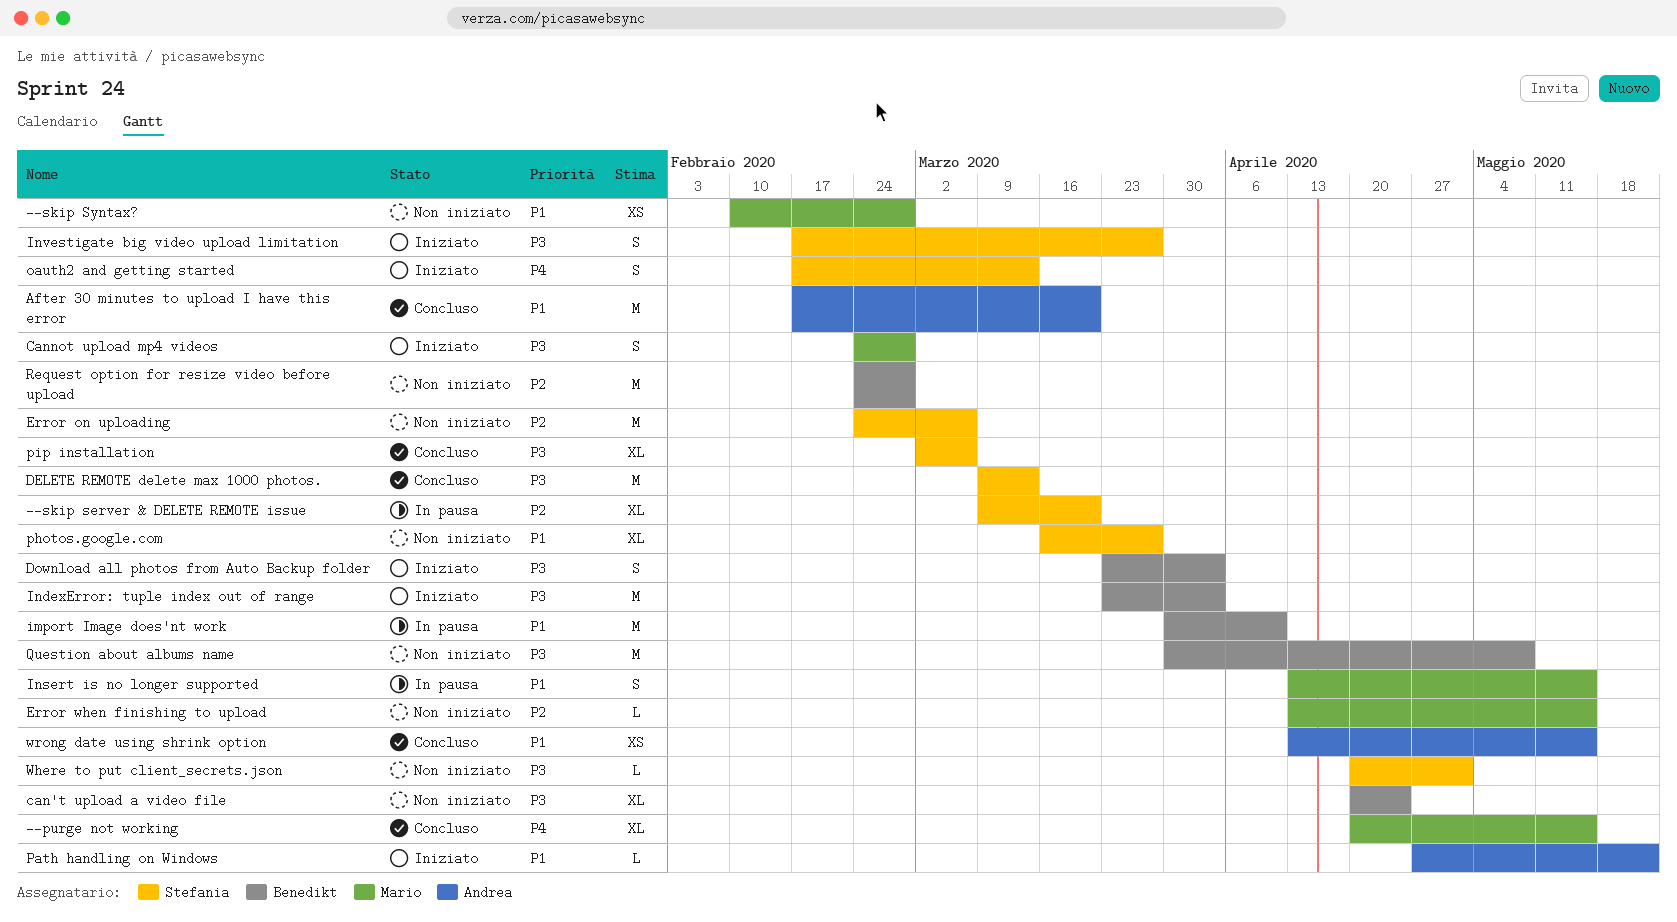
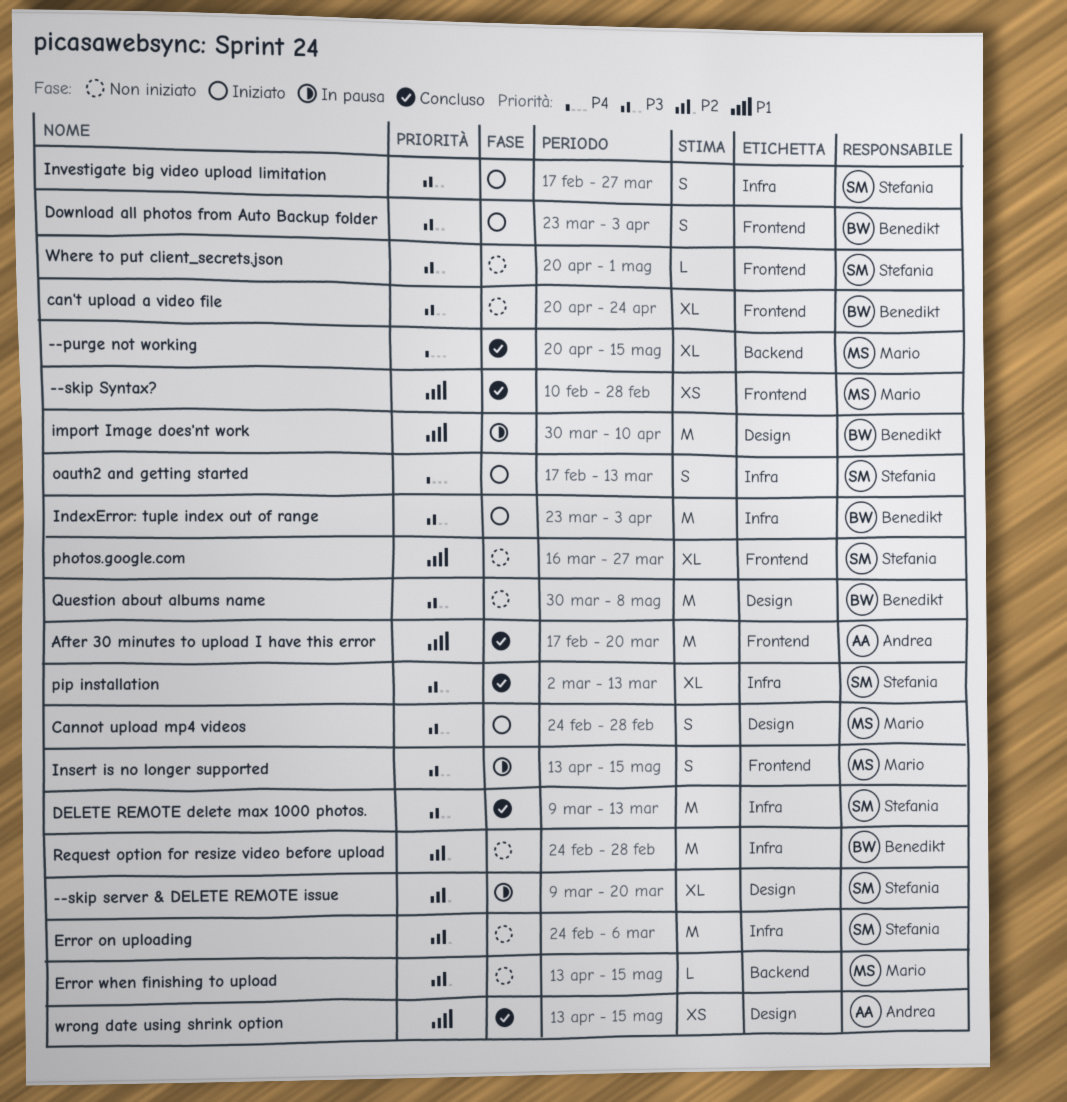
--skip Syntax?, status: Non iniziato -> Concluso
Insert is no longer supported, priority: P1 -> P3
Path handling on Windows: present -> none
pip installation, due: Mar 6 -> Mar 13

